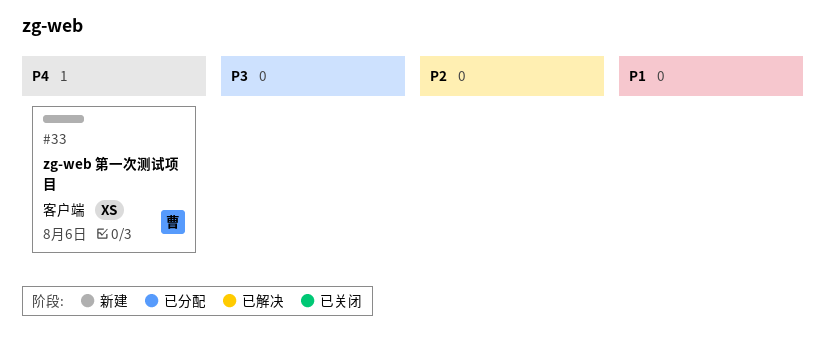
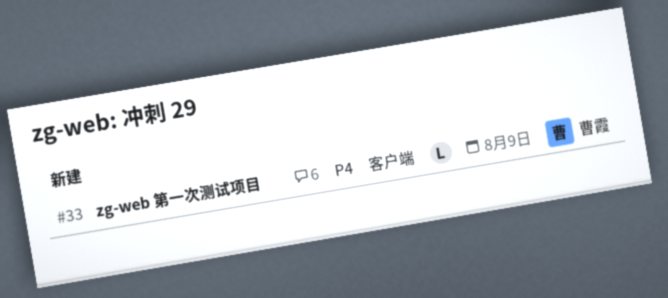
#33, estimate: XS -> L
#33, due: Aug 6 -> Aug 9

